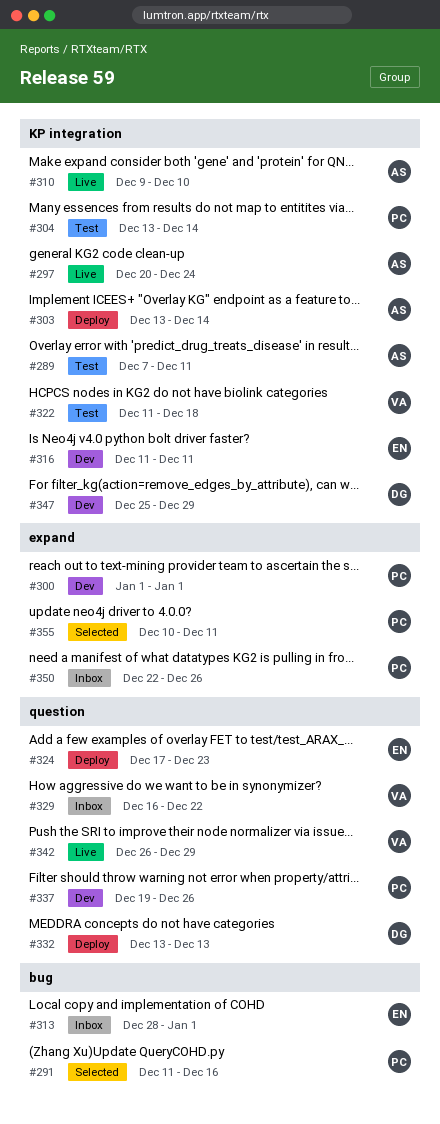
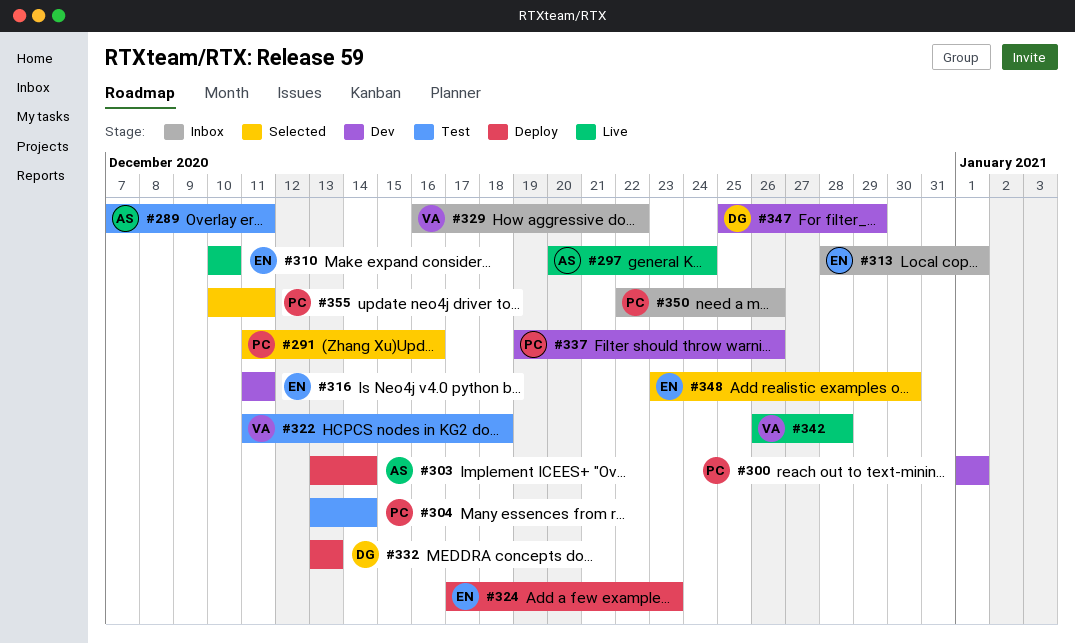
#310, owner: AS -> EN
#310, start: Dec 9 -> Dec 10
#342, due: Dec 29 -> Dec 28
#348: none -> present

